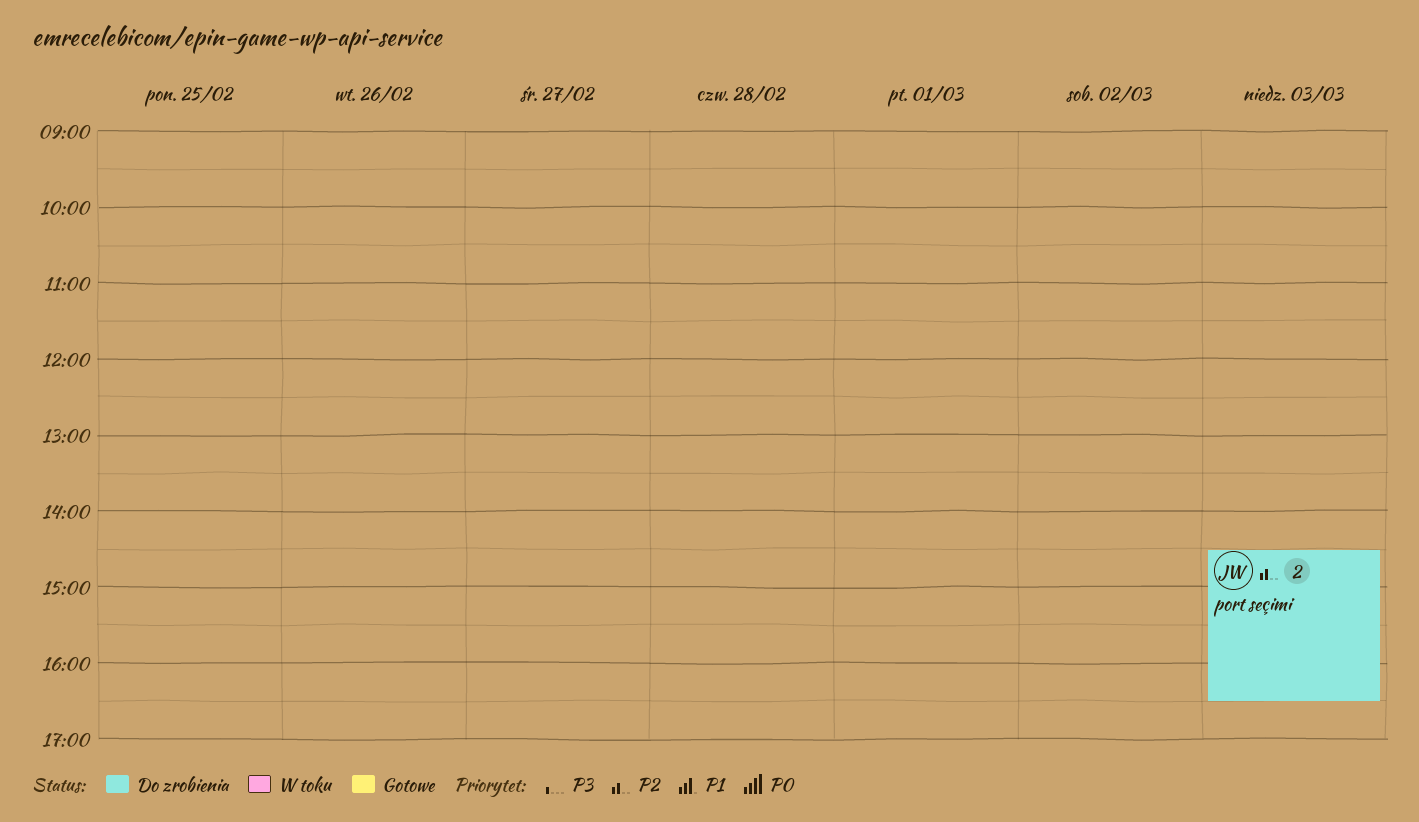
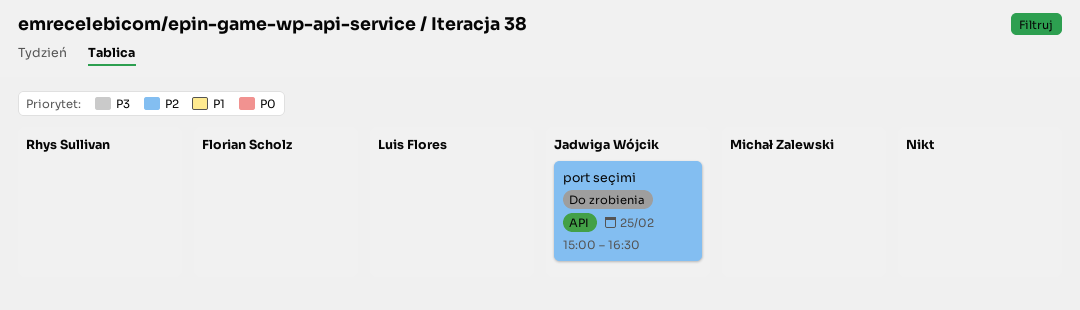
port seçimi, day: Mar 3 -> Feb 25
port seçimi, begins: 14:30 -> 15:00

